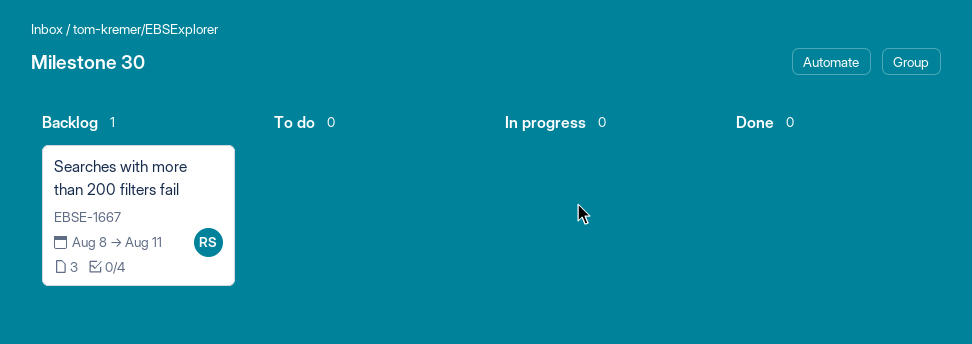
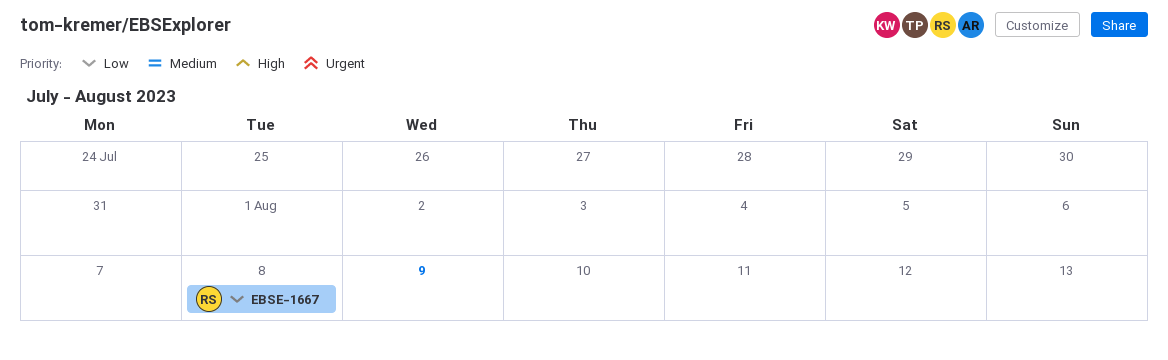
EBSE-1667, due: Aug 11 -> Aug 8

